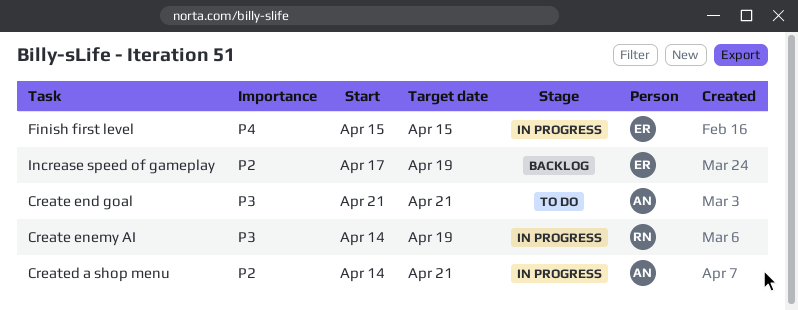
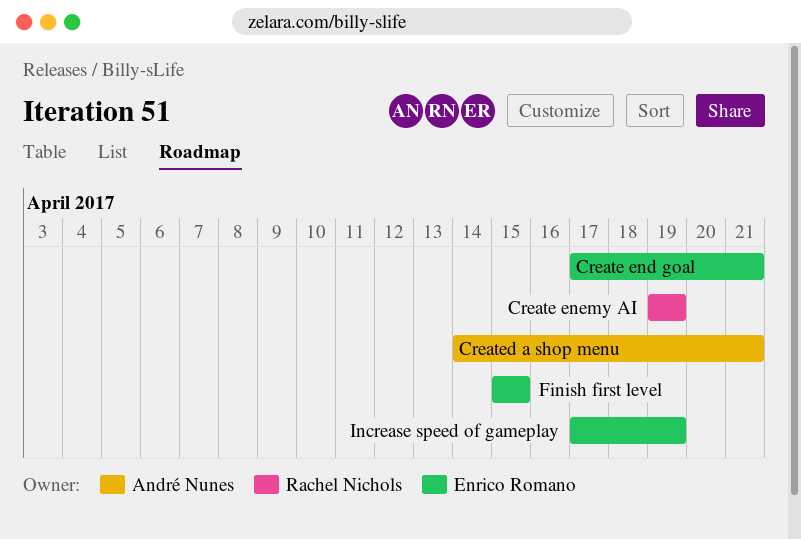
Create end goal, owner: André Nunes -> Enrico Romano
Create end goal, start: Apr 21 -> Apr 17
Create enemy AI, start: Apr 14 -> Apr 19

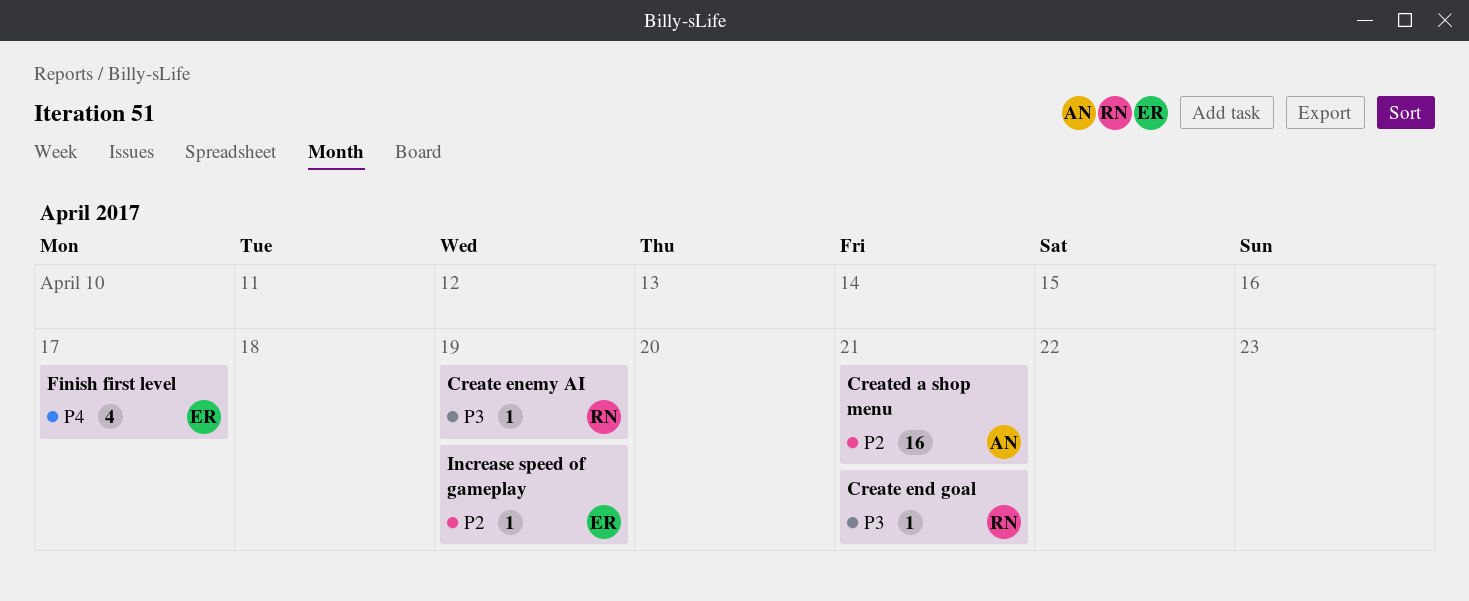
Create end goal, owner: Enrico Romano -> Rachel Nichols
Finish first level, due: Apr 15 -> Apr 17

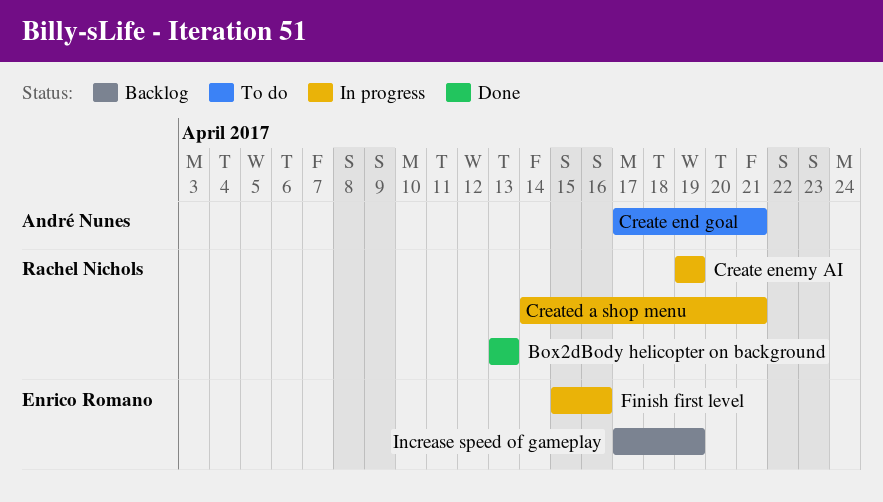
Box2dBody helicopter on background: none -> present
Create end goal, owner: Rachel Nichols -> André Nunes
Created a shop menu, owner: André Nunes -> Rachel Nichols
Finish first level, due: Apr 17 -> Apr 16

